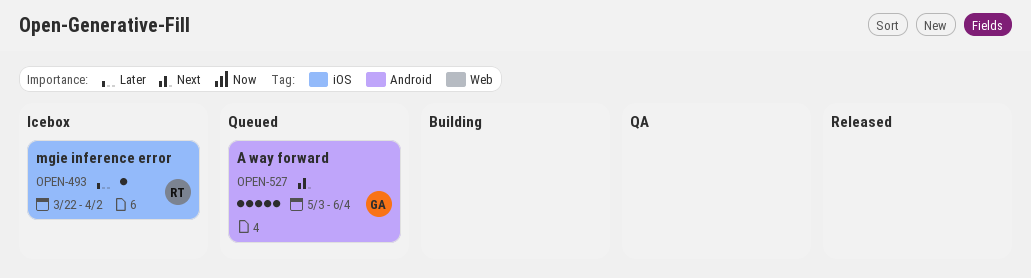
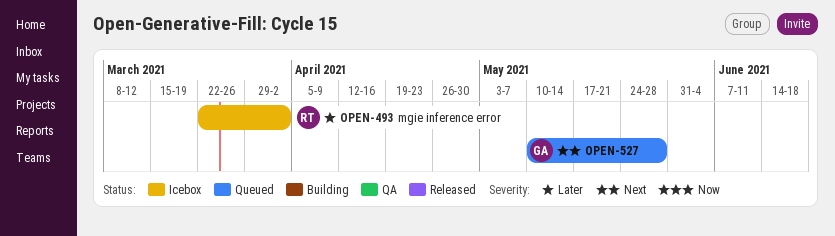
OPEN-527, start: May 3 -> May 10
OPEN-527, due: Jun 4 -> May 28

